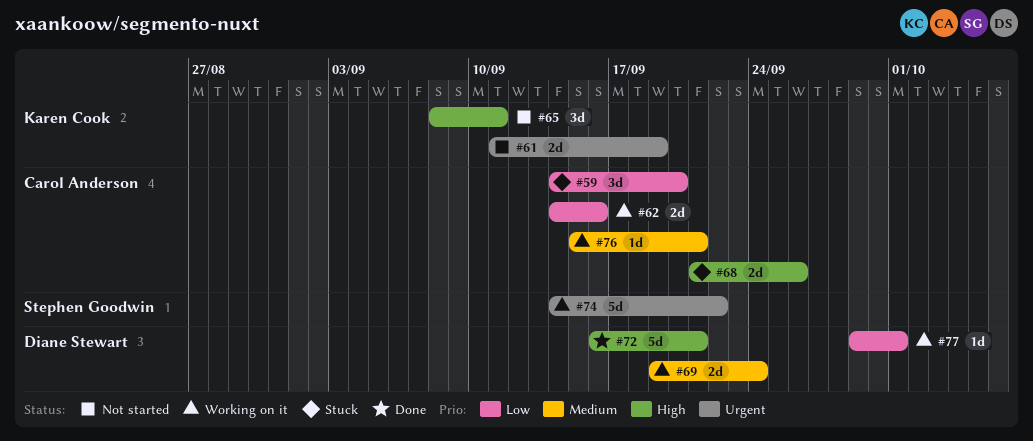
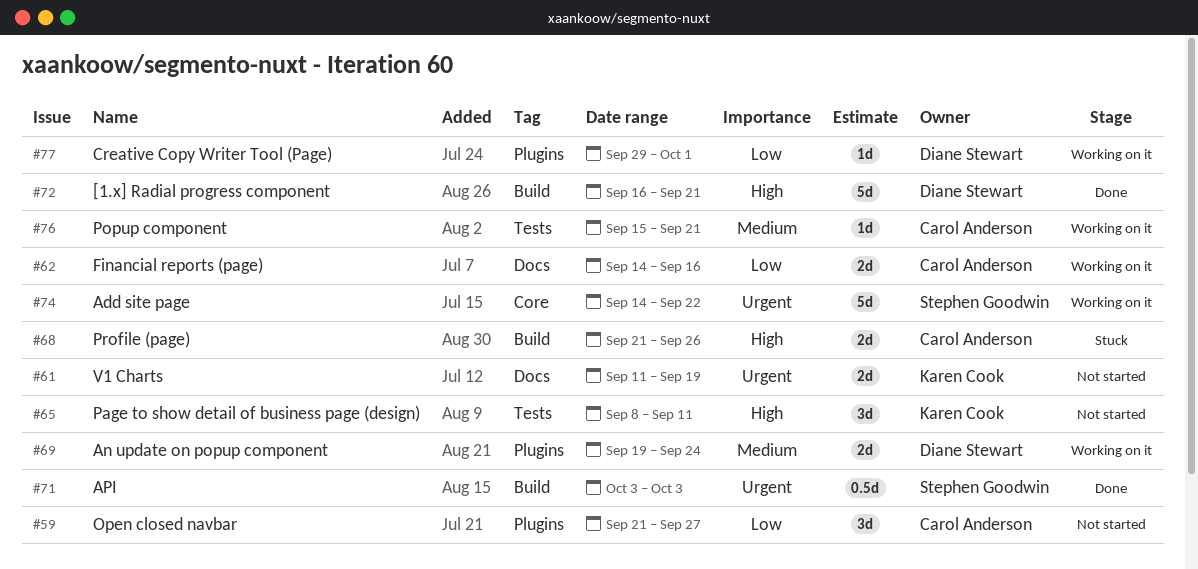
#59, status: Stuck -> Not started
#59, start: Sep 14 -> Sep 21
#59, due: Sep 20 -> Sep 27
#71: none -> present

